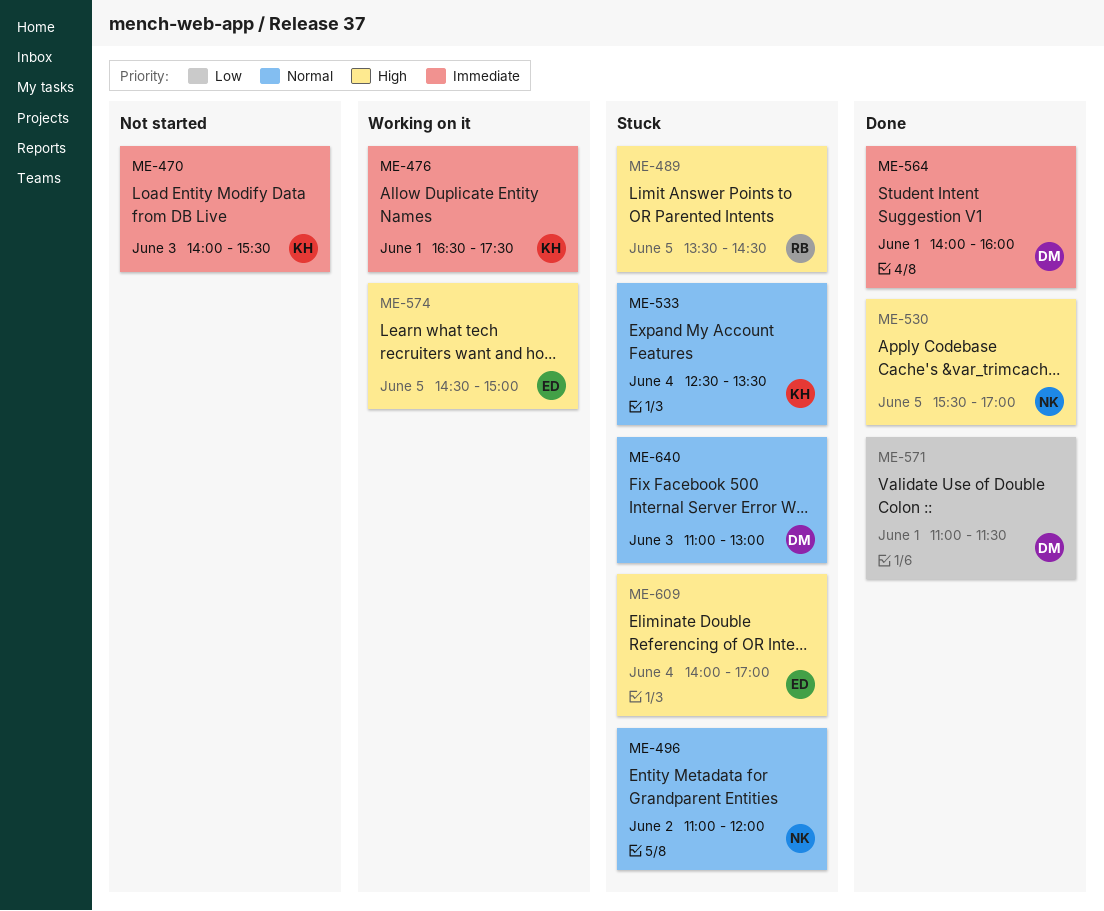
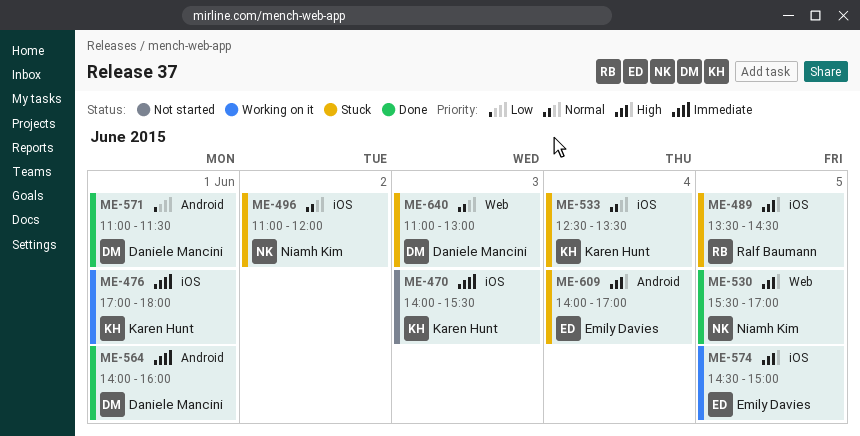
ME-476, begins: 16:30 -> 17:00
ME-476, ends: 17:30 -> 18:00

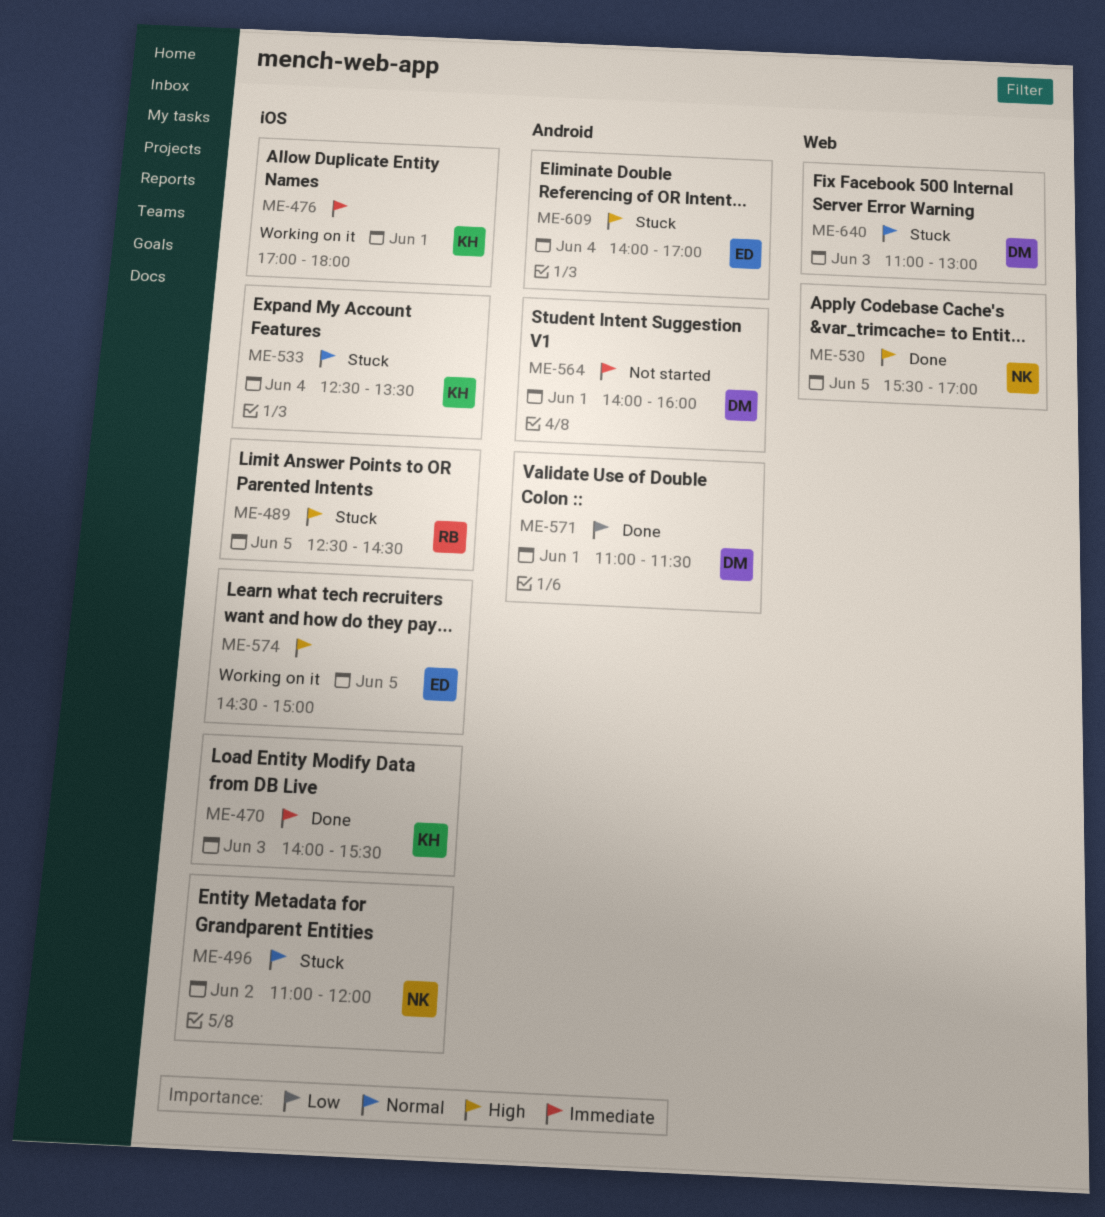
ME-470, status: Not started -> Done
ME-489, begins: 13:30 -> 12:30
ME-564, status: Done -> Not started

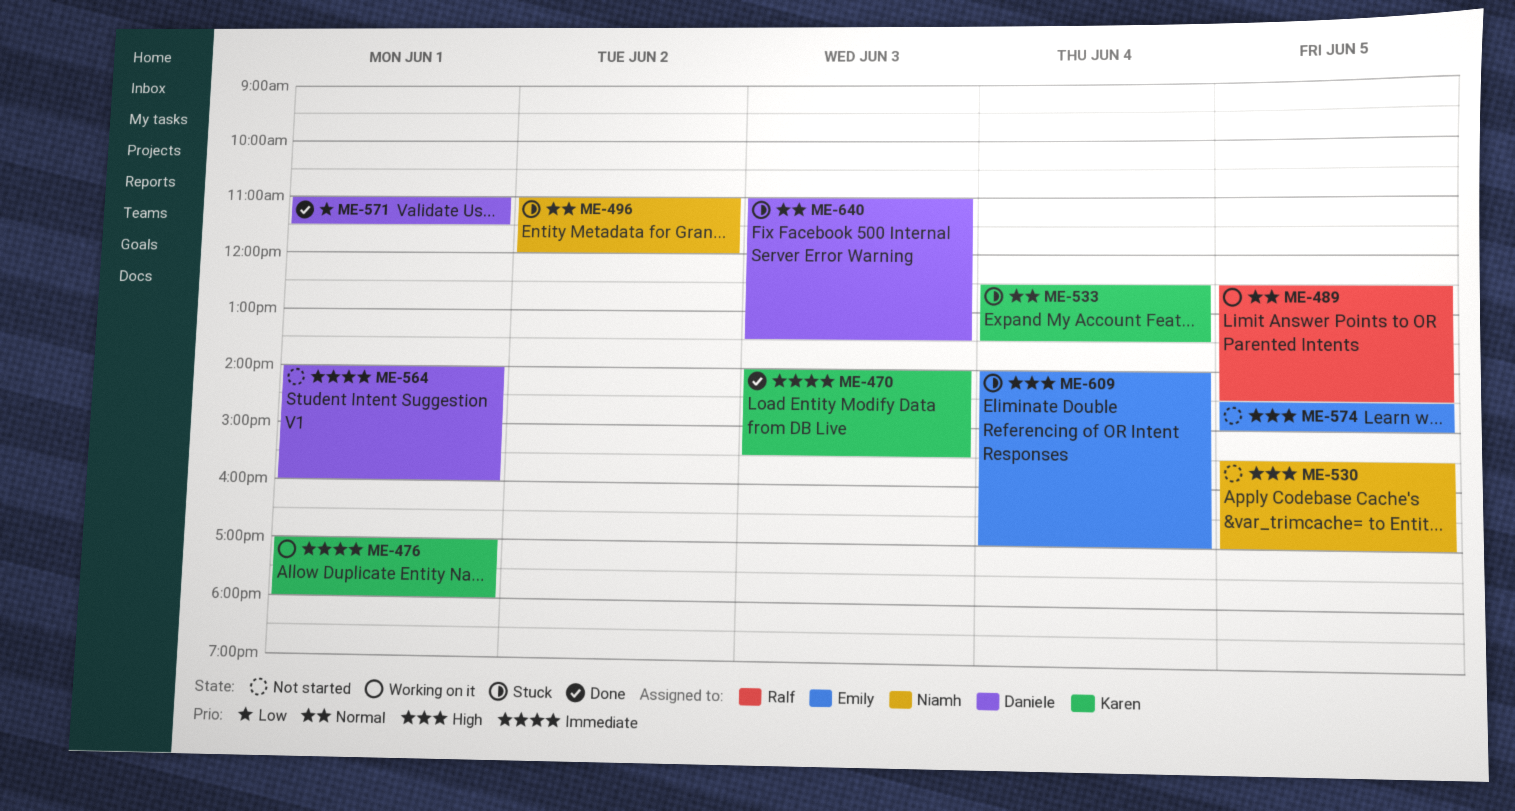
ME-489, status: Stuck -> Working on it
ME-489, priority: High -> Normal
ME-530, status: Done -> Not started
ME-574, status: Working on it -> Not started
ME-640, ends: 13:00 -> 13:30

